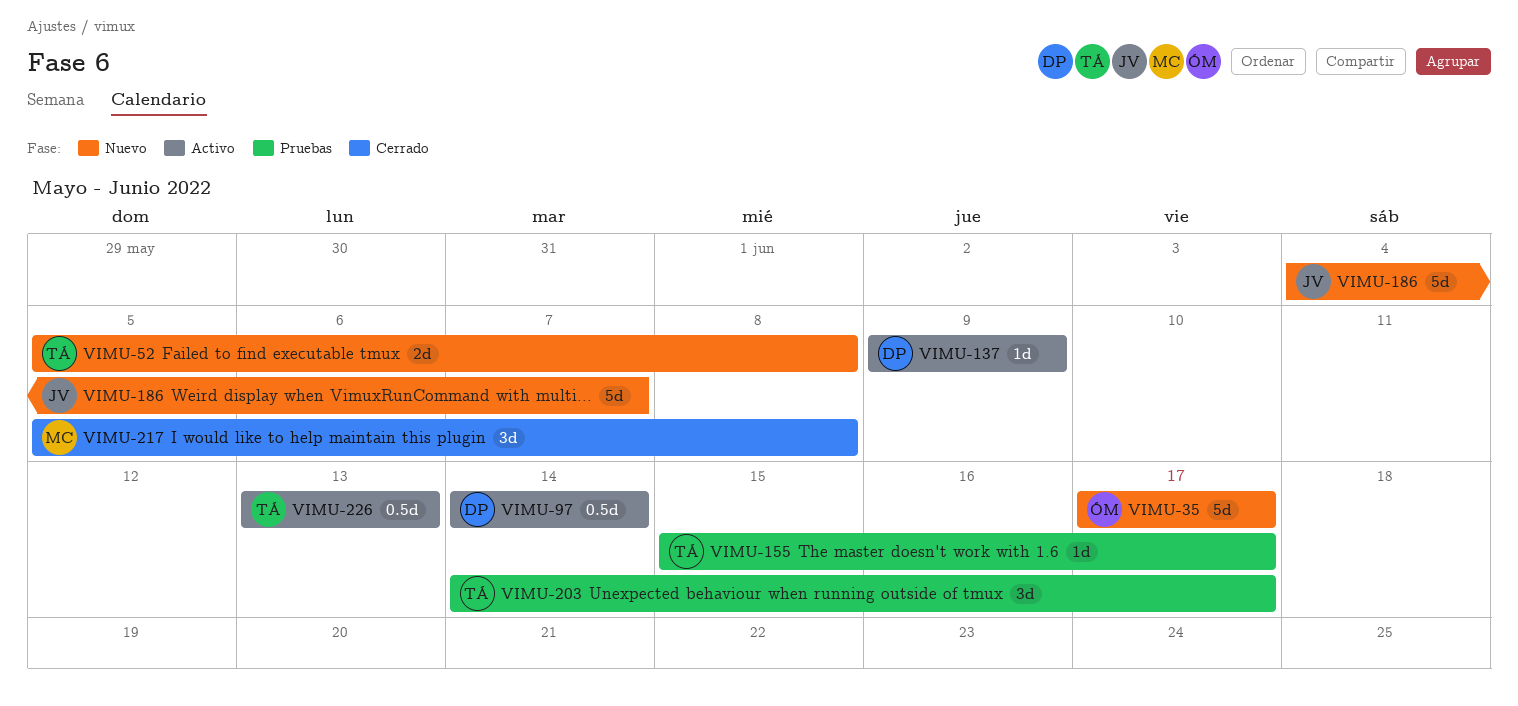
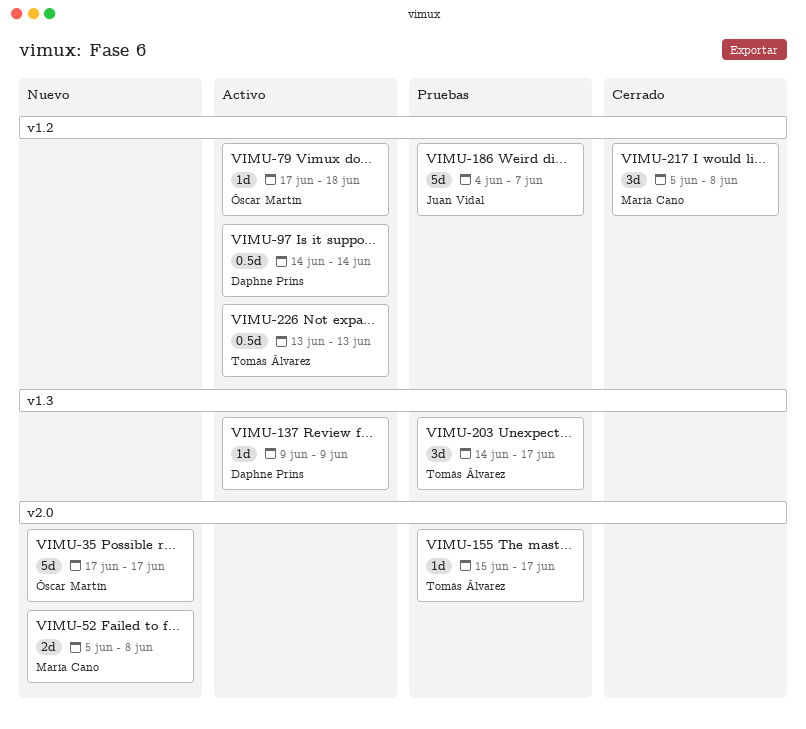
VIMU-52, owner: Tomás Álvarez -> María Cano
VIMU-79: none -> present
VIMU-186, status: Nuevo -> Pruebas

